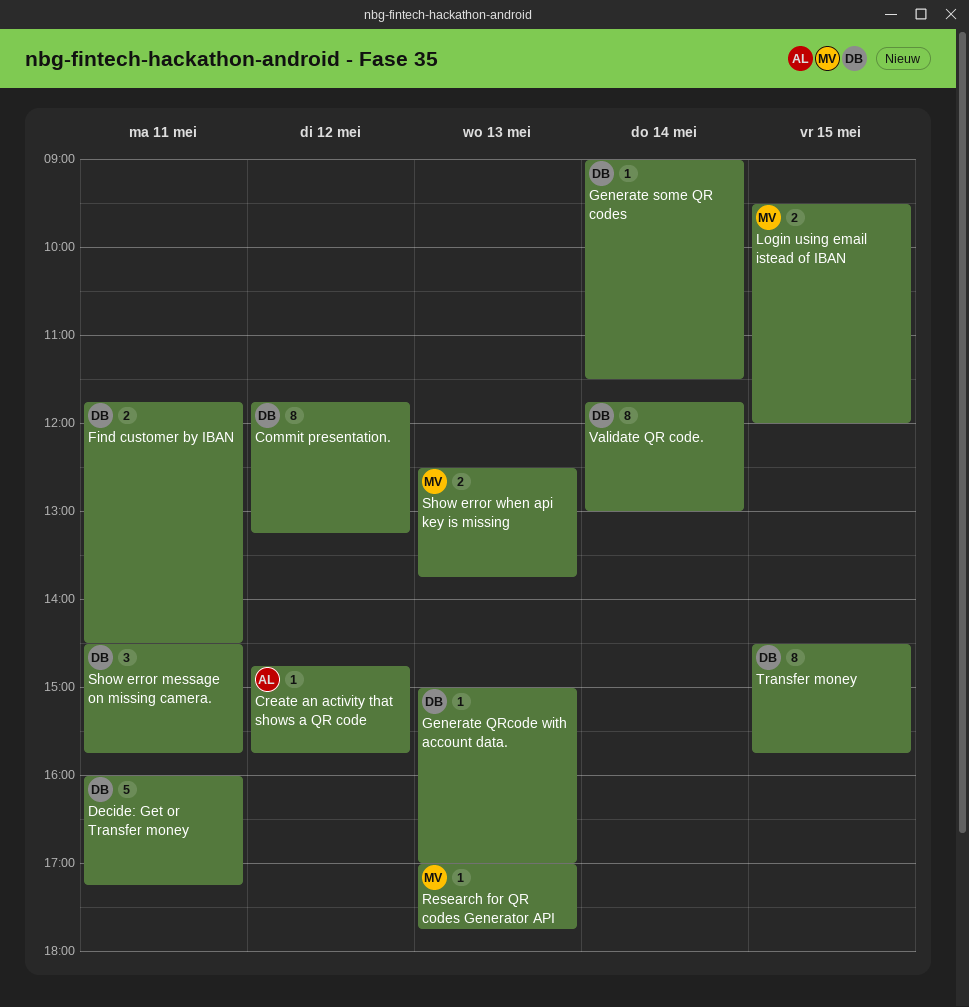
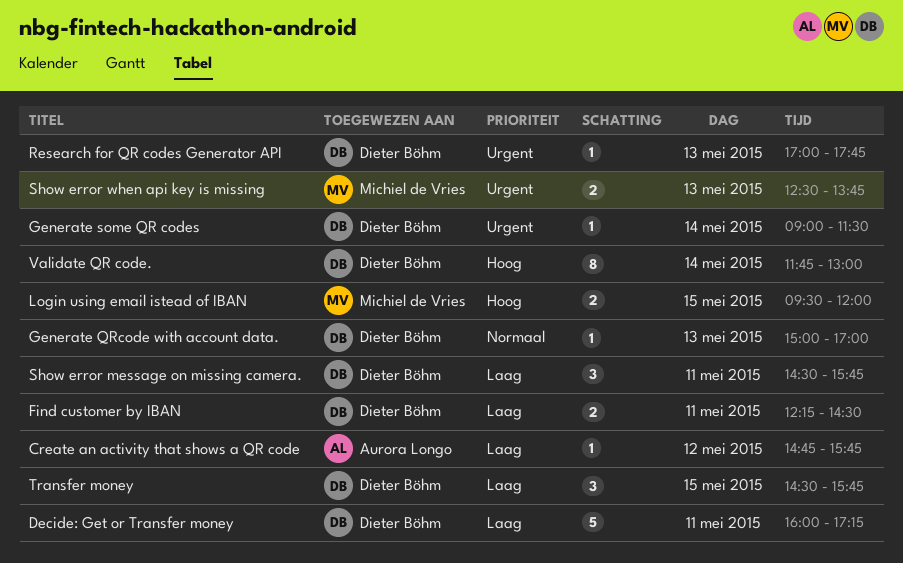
Commit presentation.: present -> none
Find customer by IBAN, begins: 11:45 -> 12:15
Research for QR codes Generator API, owner: Michiel de Vries -> Dieter Böhm
Transfer money, estimate: 8 -> 3

